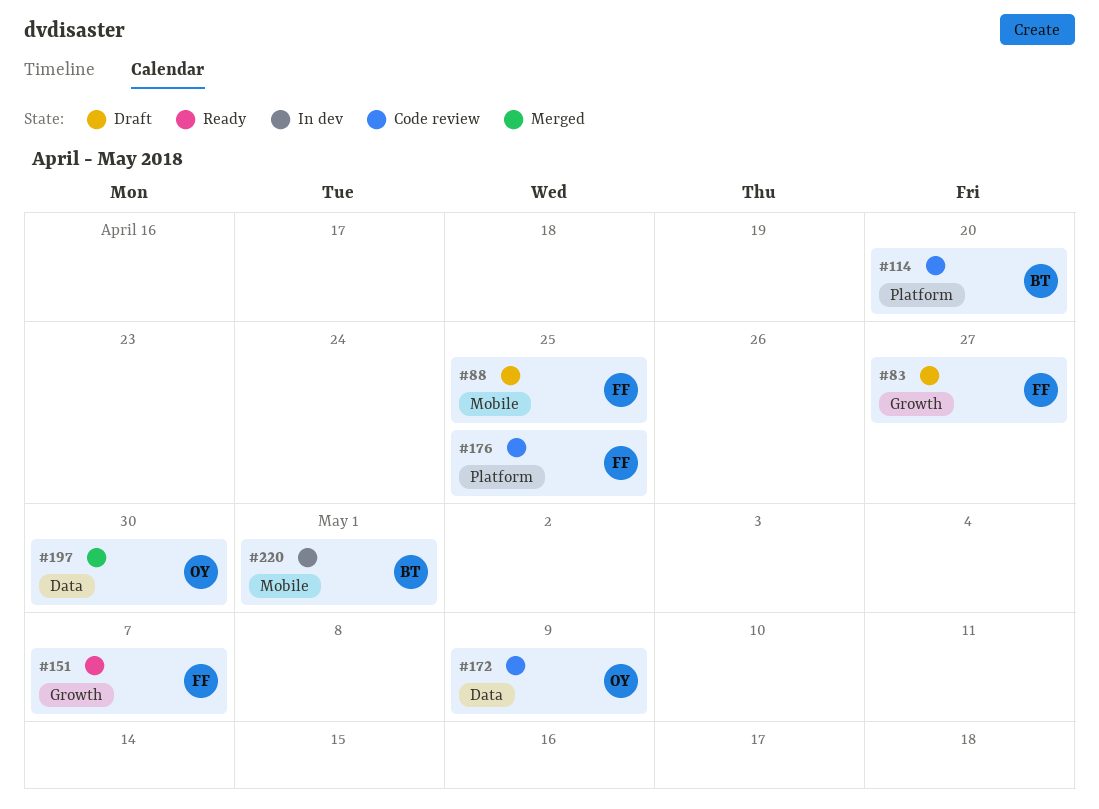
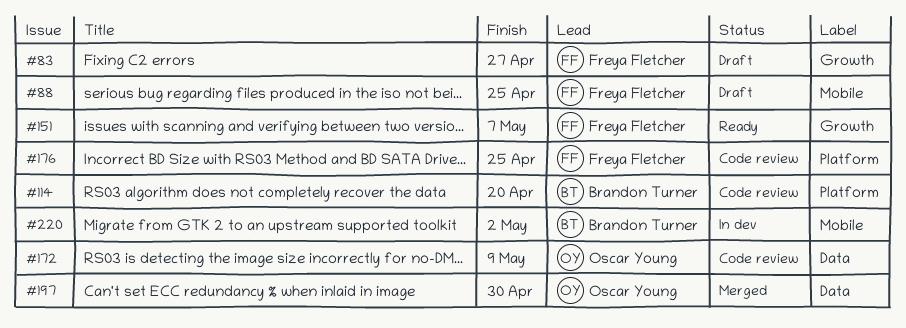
#220, due: May 1 -> May 2

